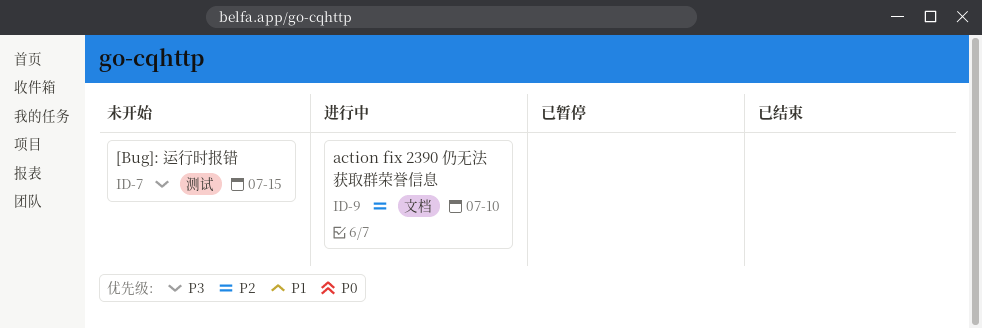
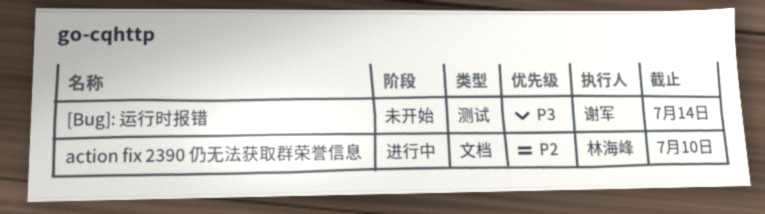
[Bug]: 运行时报错, due: Jul 15 -> Jul 14

